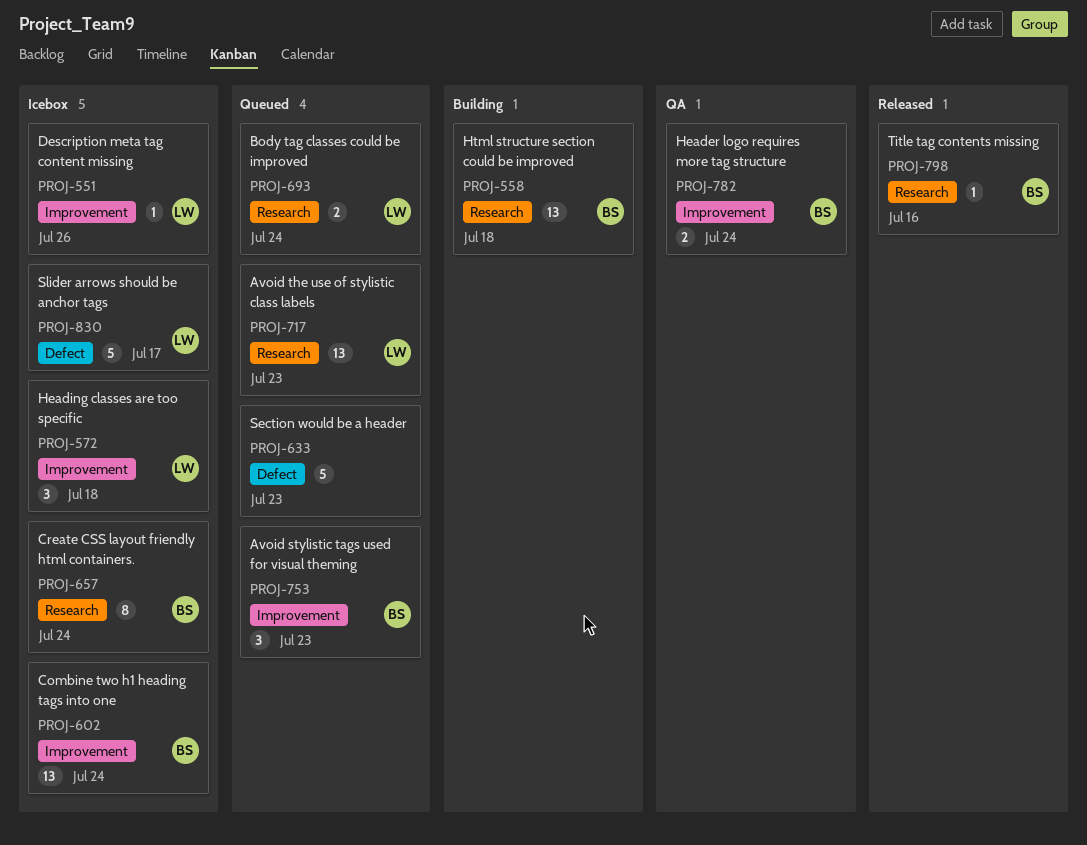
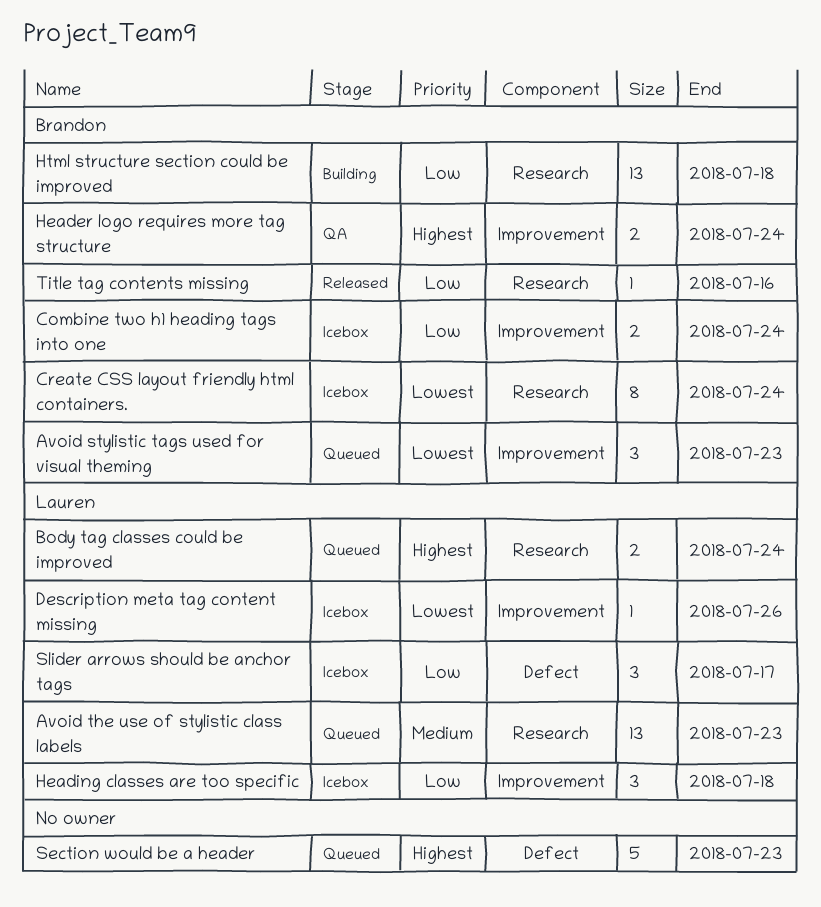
Combine two h1 heading tags into one, estimate: 13 -> 2
Slider arrows should be anchor tags, estimate: 5 -> 3

